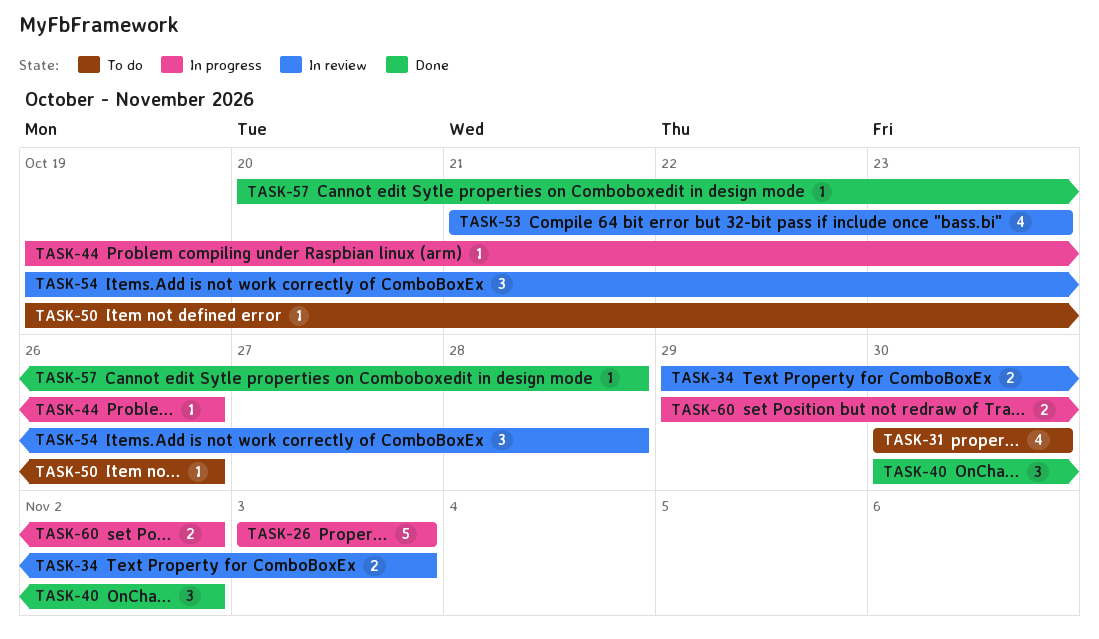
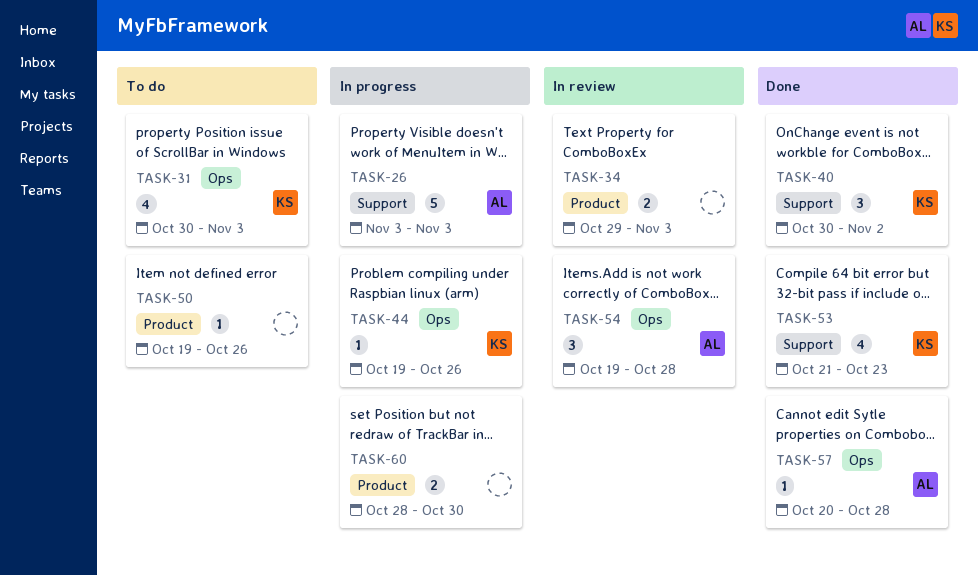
TASK-31, due: Oct 30 -> Nov 3
TASK-53, status: In review -> Done
TASK-60, start: Oct 29 -> Oct 28
TASK-60, due: Nov 2 -> Oct 30

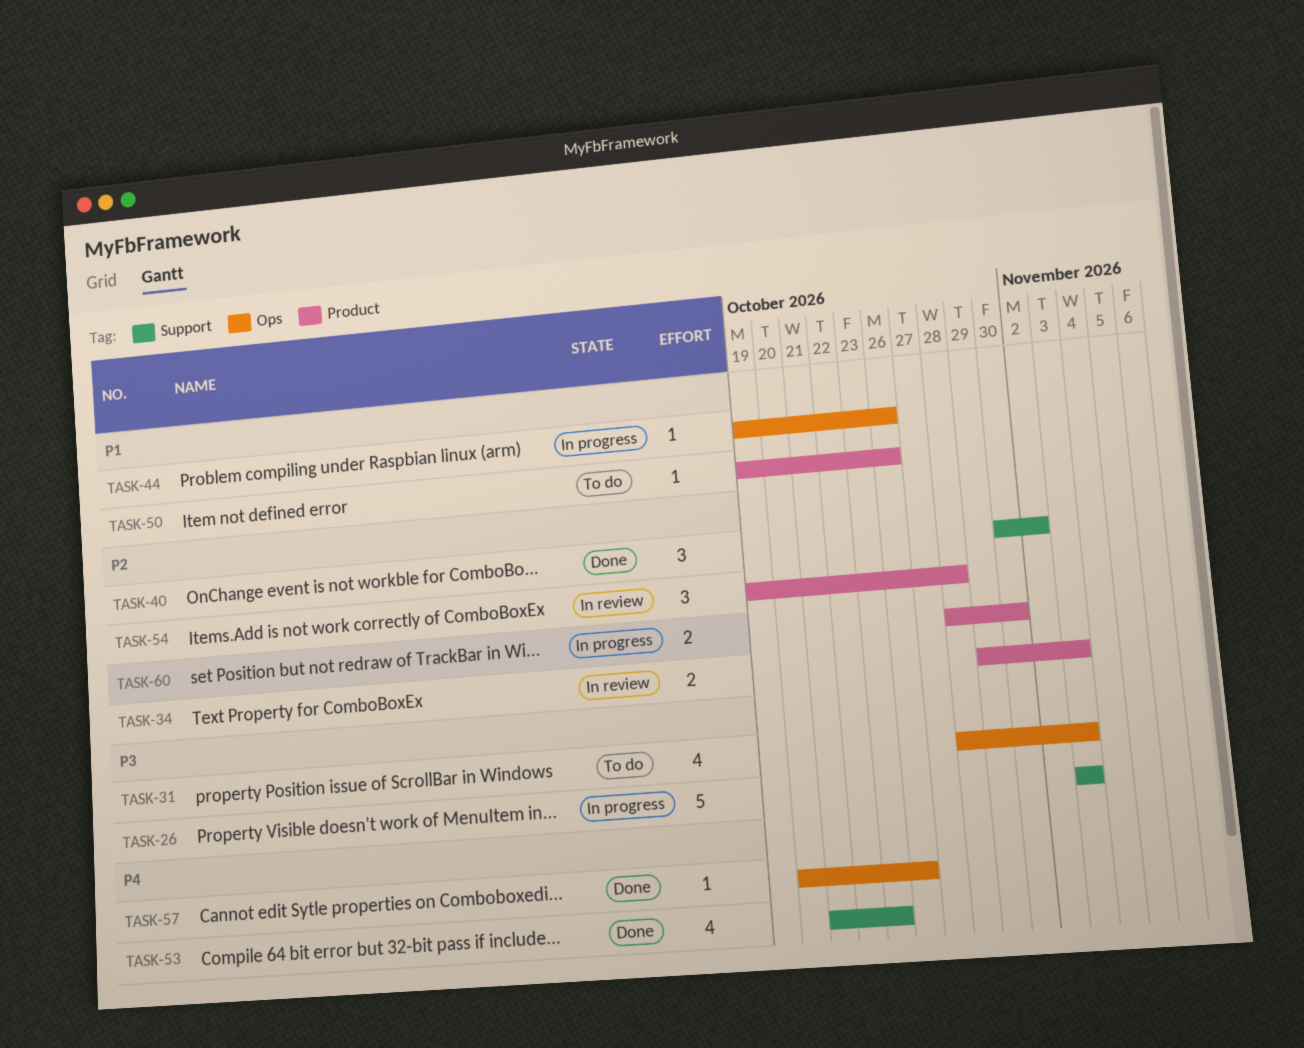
TASK-31, start: Oct 30 -> Oct 28
TASK-54, label: Ops -> Product
TASK-57, due: Oct 28 -> Oct 26

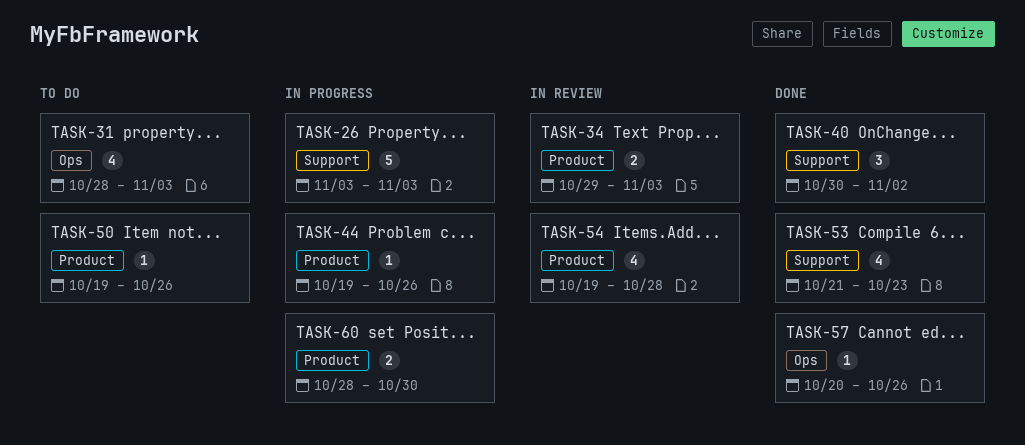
TASK-44, label: Ops -> Product
TASK-54, estimate: 3 -> 4

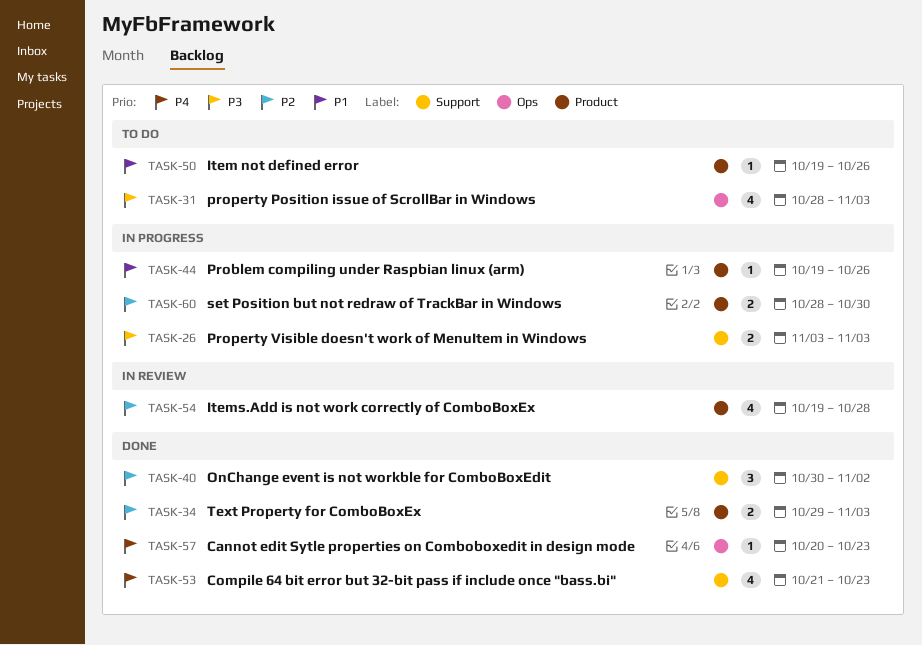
TASK-26, estimate: 5 -> 2
TASK-34, status: In review -> Done
TASK-57, due: Oct 26 -> Oct 23

